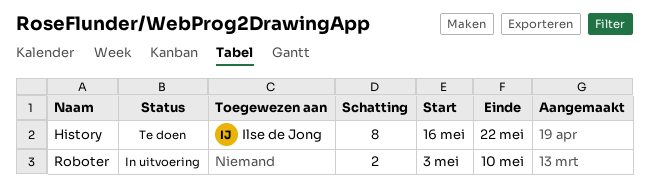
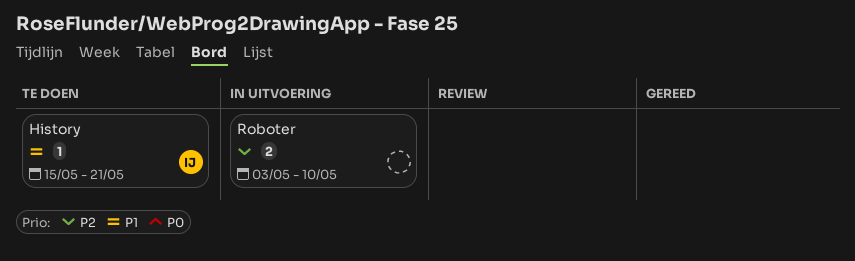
History, estimate: 8 -> 1
History, start: May 16 -> May 15
History, due: May 22 -> May 21

